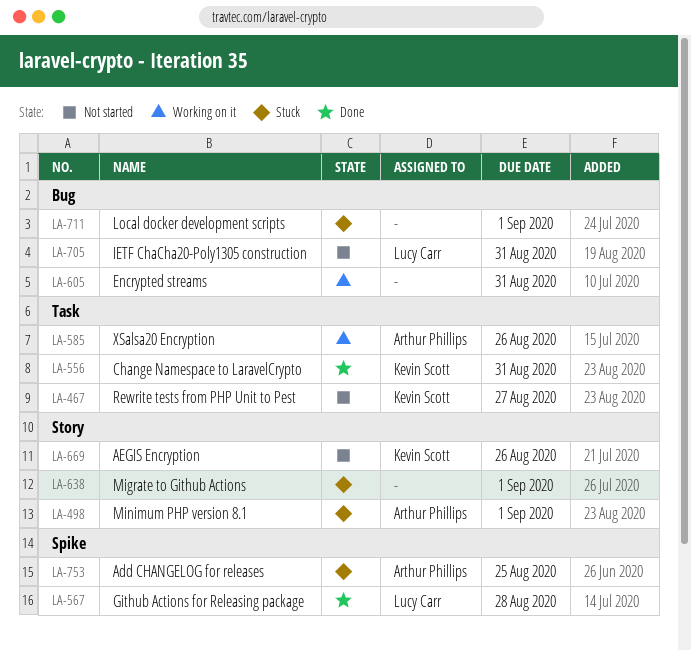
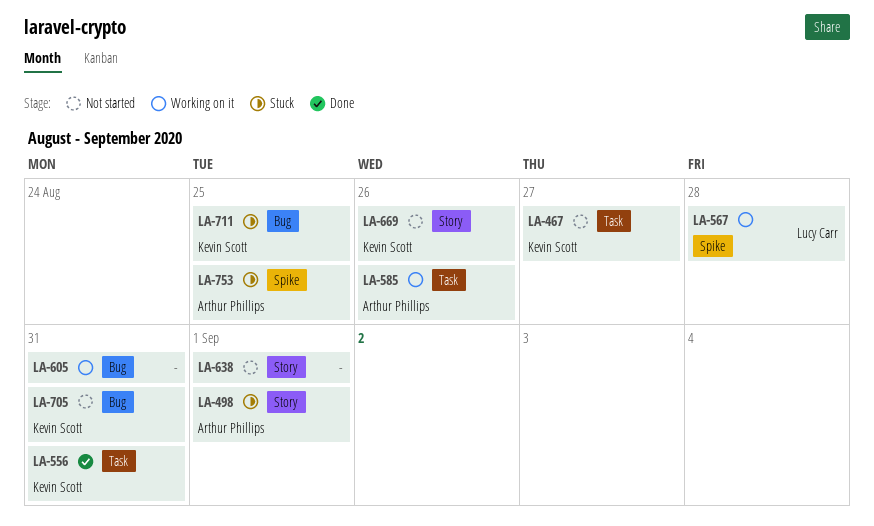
LA-567, status: Done -> Working on it
LA-638, status: Stuck -> Not started
LA-705, owner: Lucy Carr -> Kevin Scott
LA-711, owner: none -> Kevin Scott
LA-711, due: Sep 1 -> Aug 25

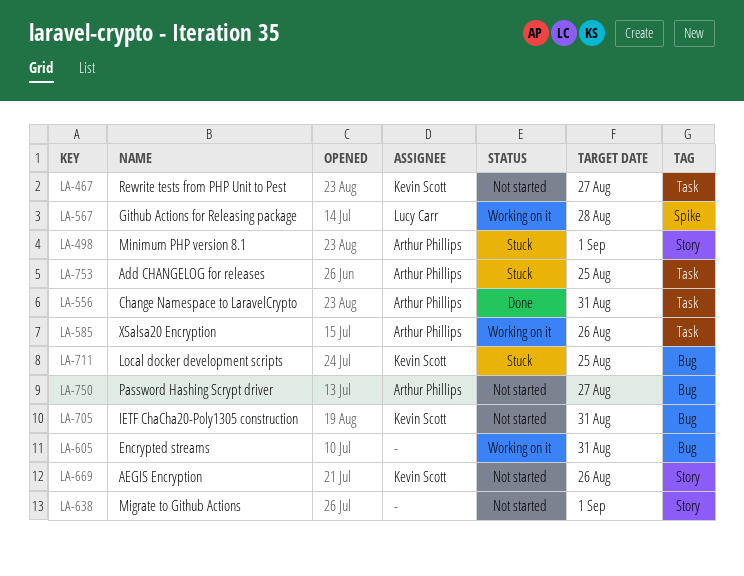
LA-556, owner: Kevin Scott -> Arthur Phillips
LA-750: none -> present
LA-753, label: Spike -> Task

